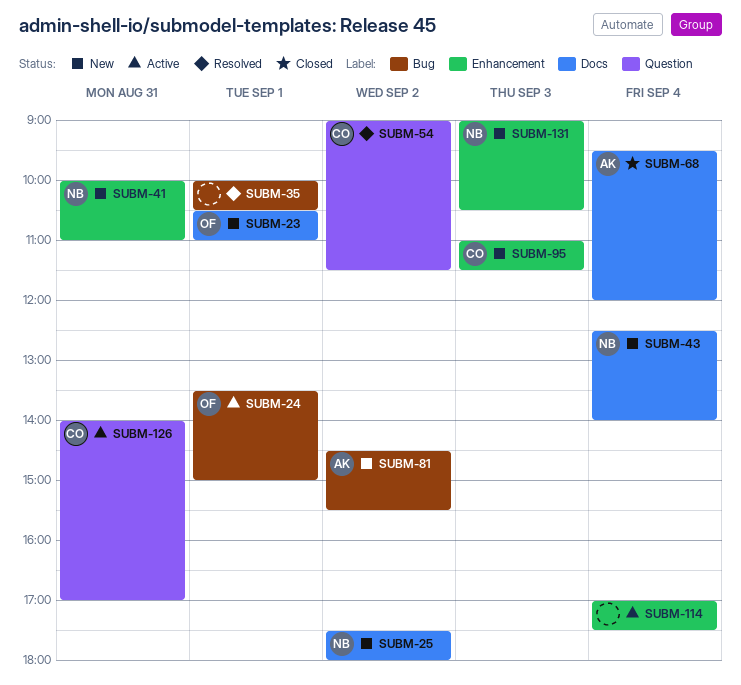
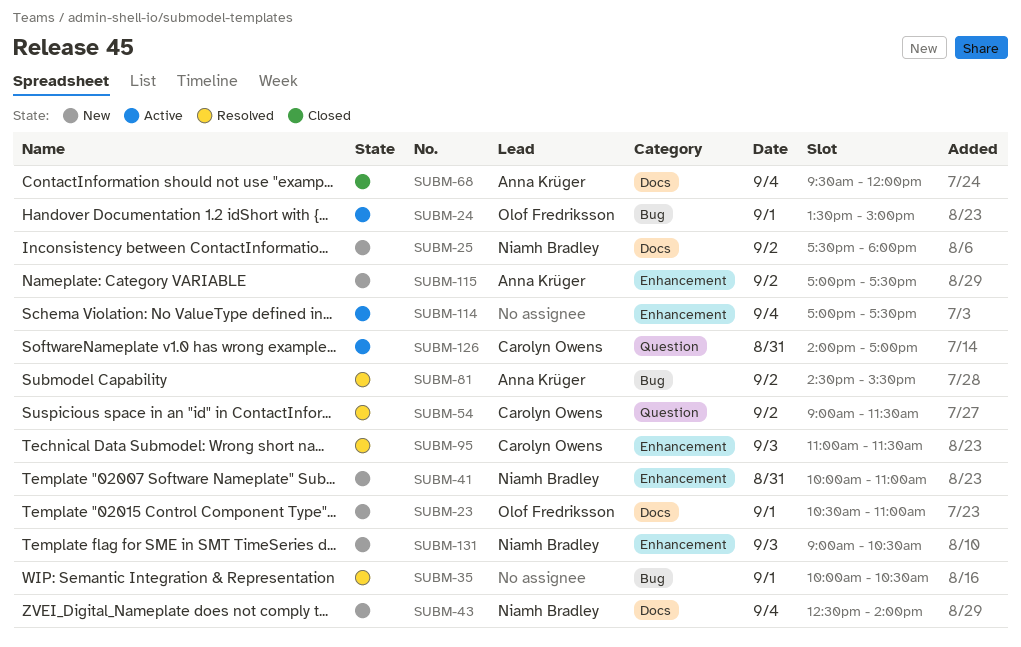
SUBM-81, status: New -> Resolved
SUBM-95, status: New -> Resolved
SUBM-115: none -> present

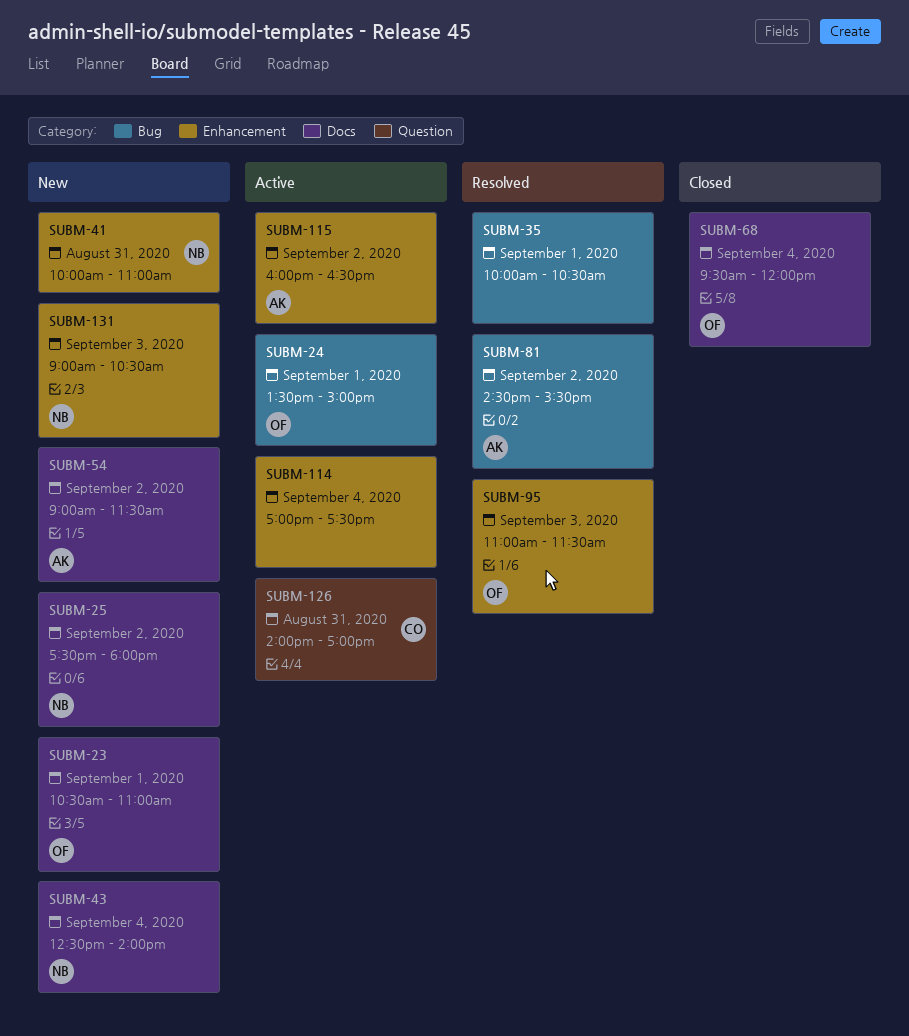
SUBM-54, status: Resolved -> New
SUBM-54, owner: Carolyn Owens -> Anna Krüger
SUBM-54, label: Question -> Docs
SUBM-68, owner: Anna Krüger -> Olof Fredriksson
SUBM-95, owner: Carolyn Owens -> Olof Fredriksson
SUBM-115, status: New -> Active
SUBM-115, begins: 17:00 -> 16:00
SUBM-115, ends: 17:30 -> 16:30

